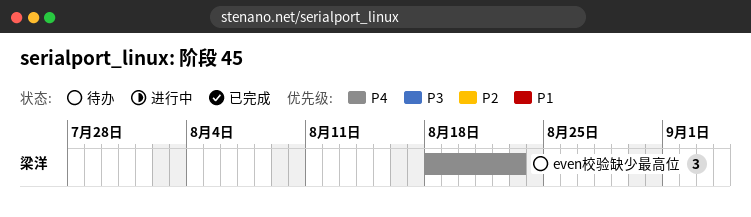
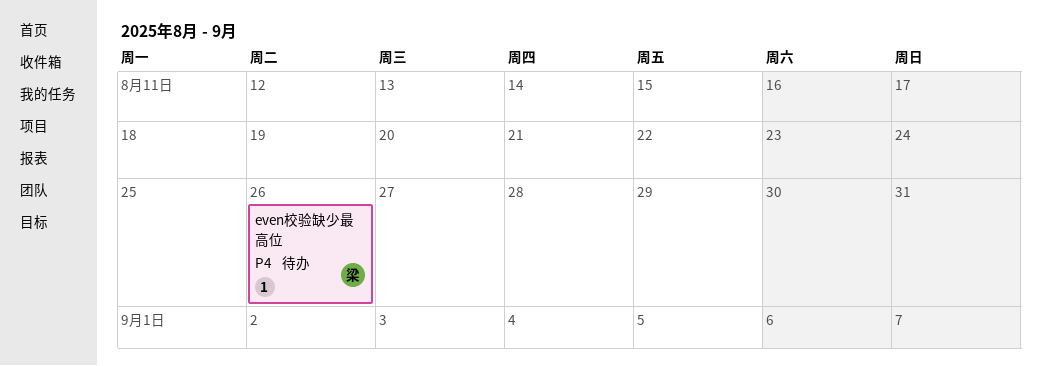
even校验缺少最高位, estimate: 3 -> 1
even校验缺少最高位, due: Aug 23 -> Aug 26

